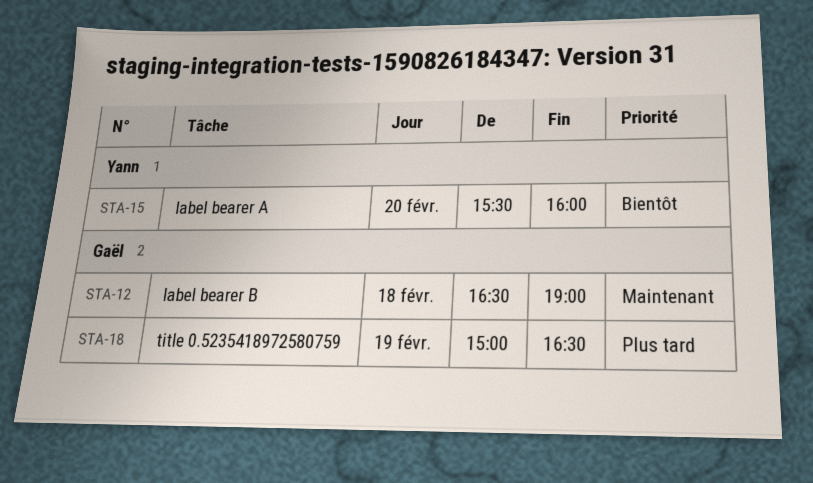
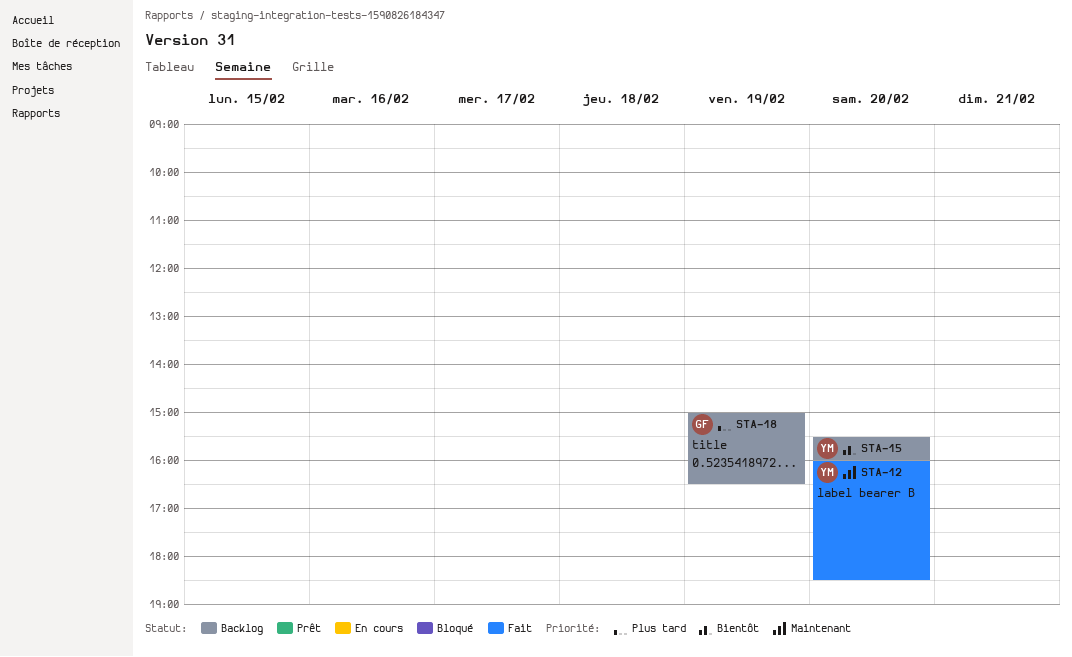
STA-12, owner: Gaël -> Yann
STA-12, day: Feb 18 -> Feb 20
STA-12, begins: 16:30 -> 16:00
STA-12, ends: 19:00 -> 18:30

